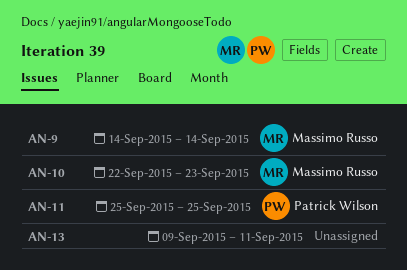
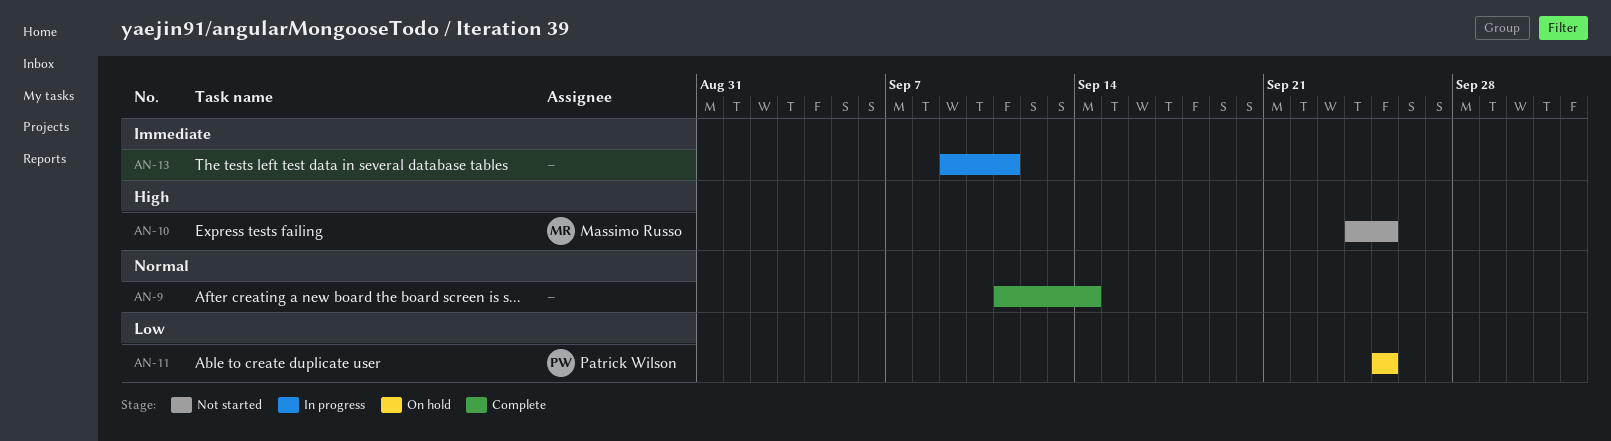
AN-9, owner: Massimo Russo -> none
AN-9, start: Sep 14 -> Sep 11
AN-10, start: Sep 22 -> Sep 24
AN-10, due: Sep 23 -> Sep 25

